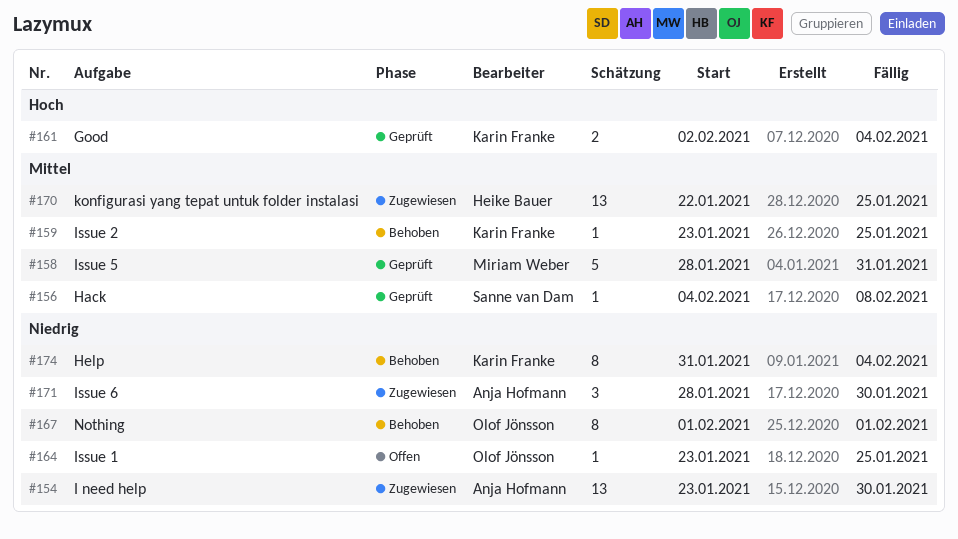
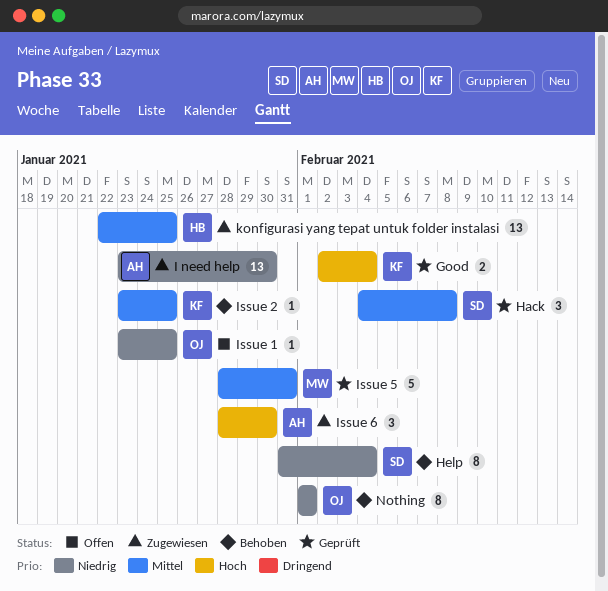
Hack, estimate: 1 -> 3
Help, owner: Karin Franke -> Sanne van Dam
Issue 6, priority: Niedrig -> Hoch

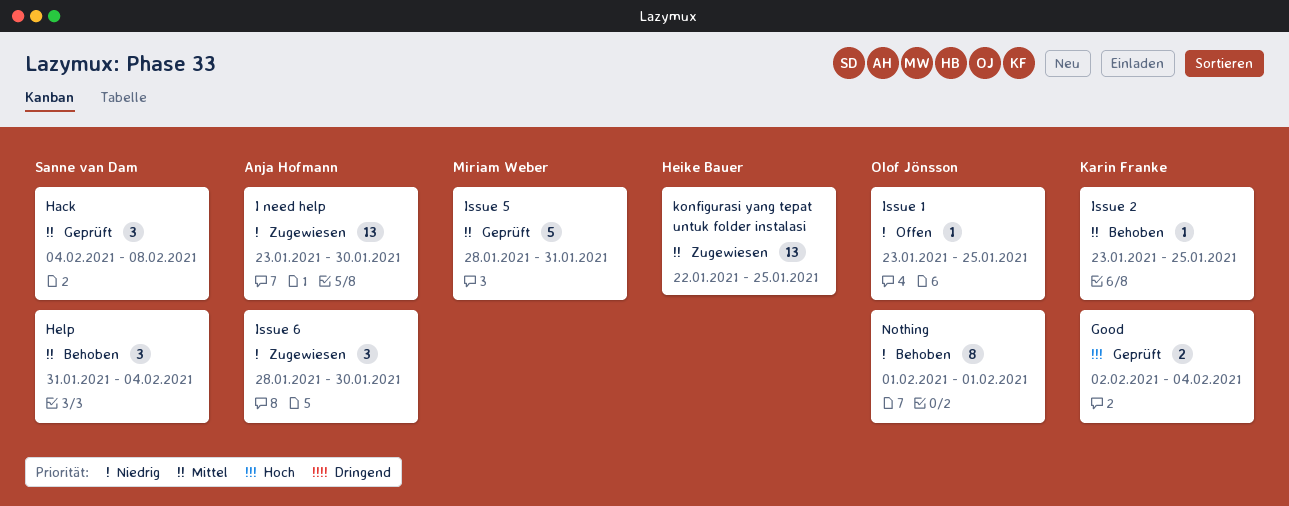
Help, priority: Niedrig -> Mittel
Help, estimate: 8 -> 3
Issue 6, priority: Hoch -> Niedrig

